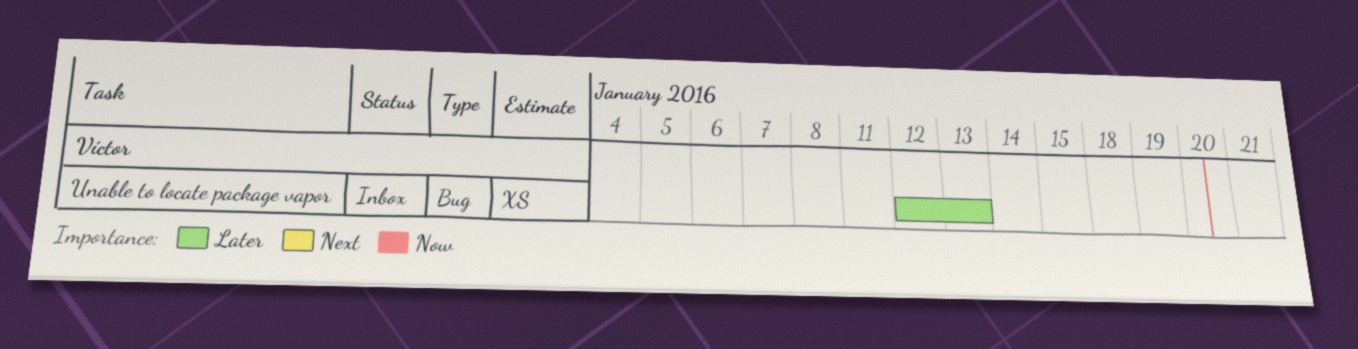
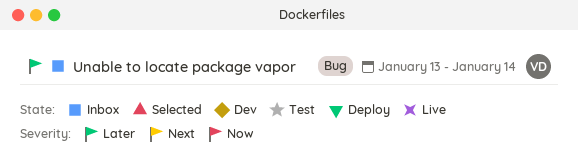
Unable to locate package vapor, start: Jan 12 -> Jan 13
Unable to locate package vapor, due: Jan 13 -> Jan 14

